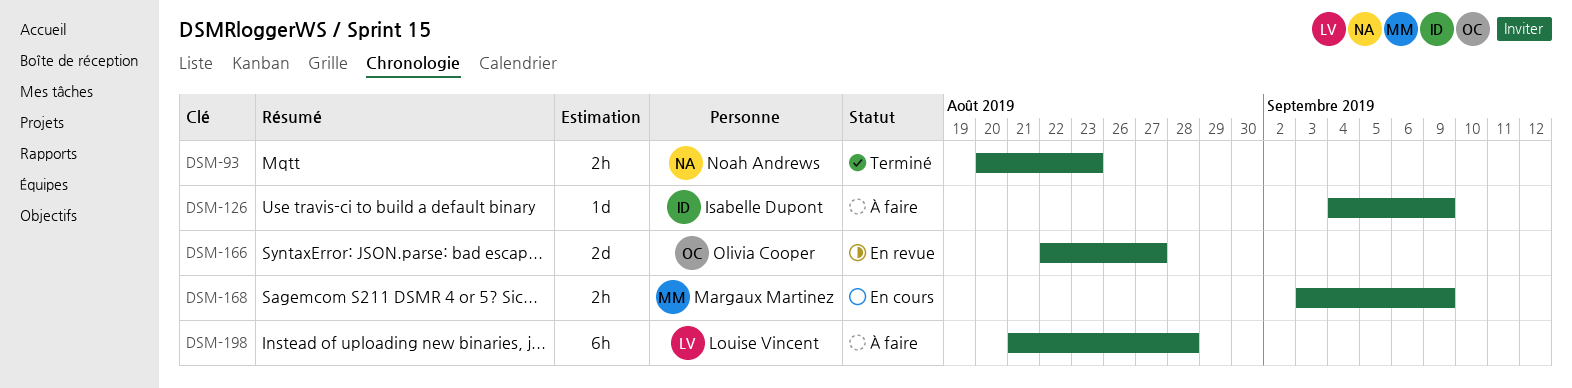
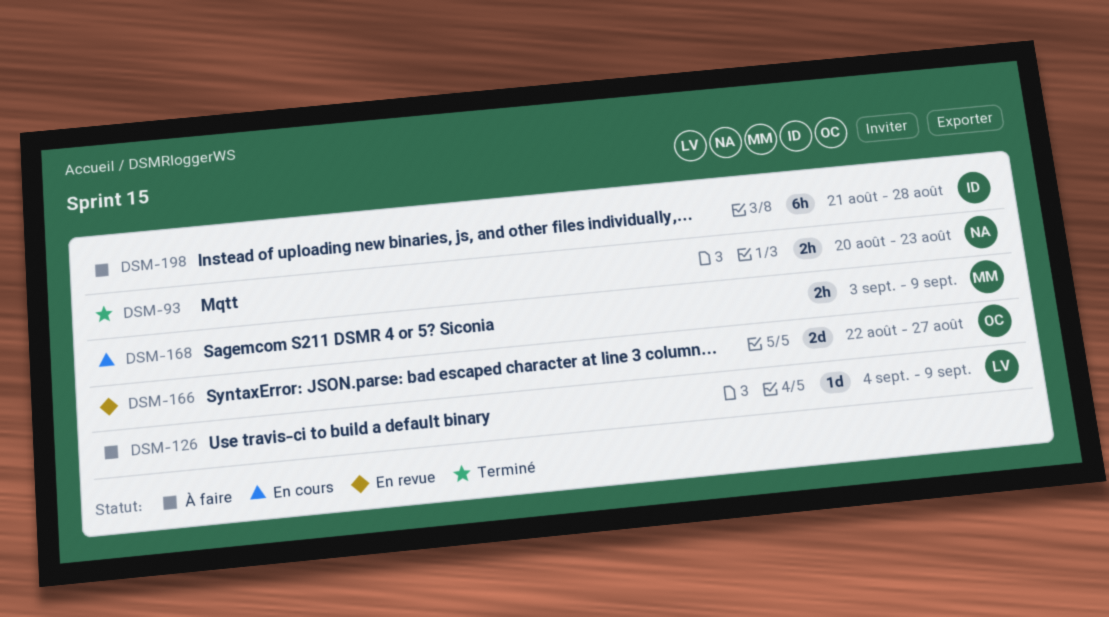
DSM-126, owner: Isabelle Dupont -> Louise Vincent
DSM-198, owner: Louise Vincent -> Isabelle Dupont

